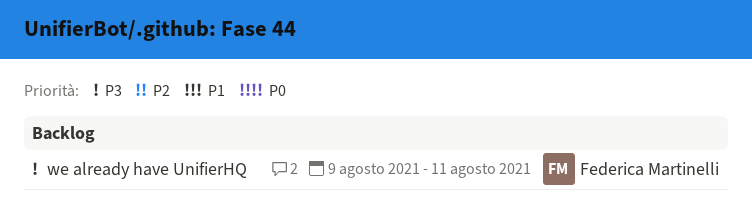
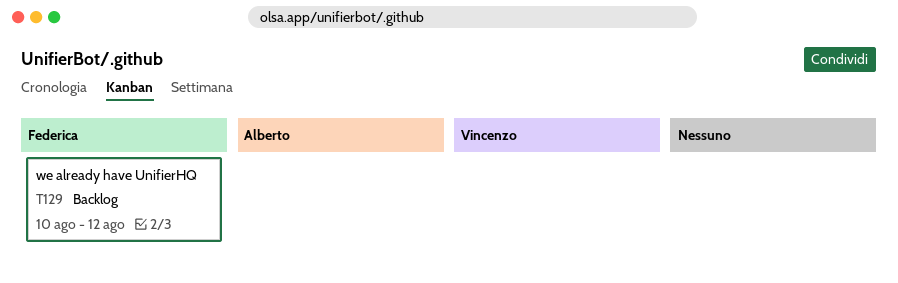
we already have UnifierHQ, start: Aug 9 -> Aug 10
we already have UnifierHQ, due: Aug 11 -> Aug 12

